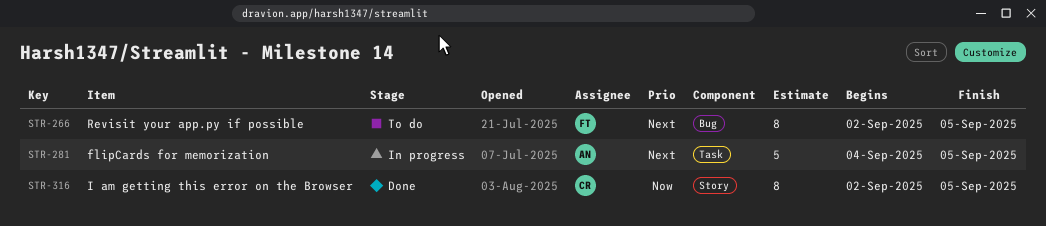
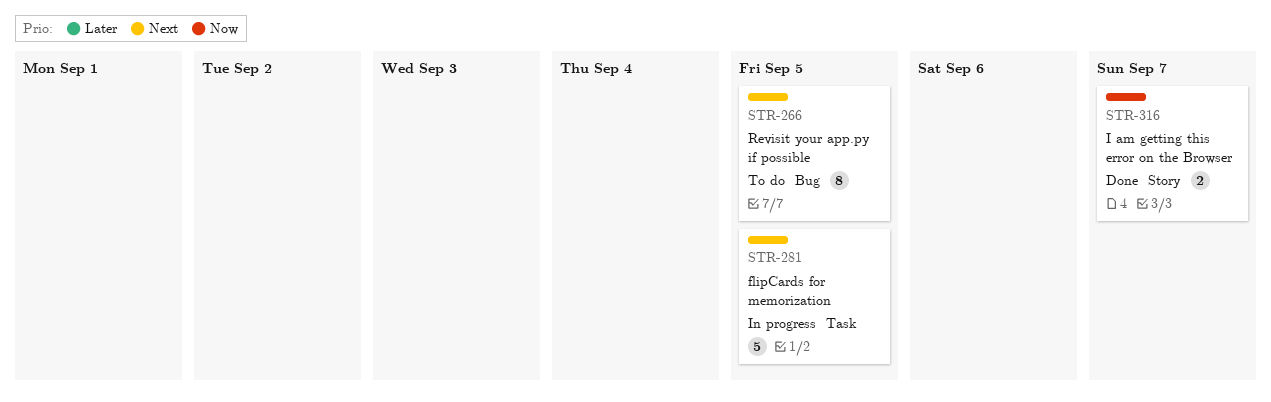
STR-316, estimate: 8 -> 2
STR-316, due: Sep 5 -> Sep 7

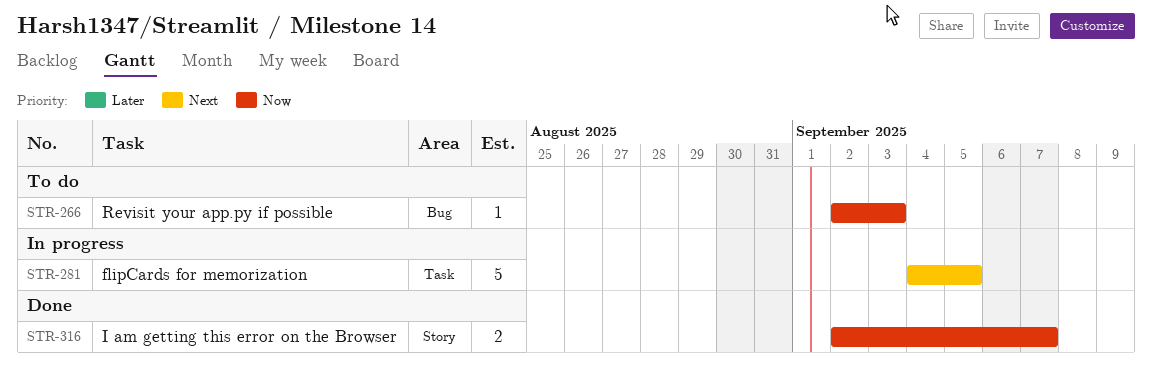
STR-266, priority: Next -> Now
STR-266, estimate: 8 -> 1
STR-266, due: Sep 5 -> Sep 3

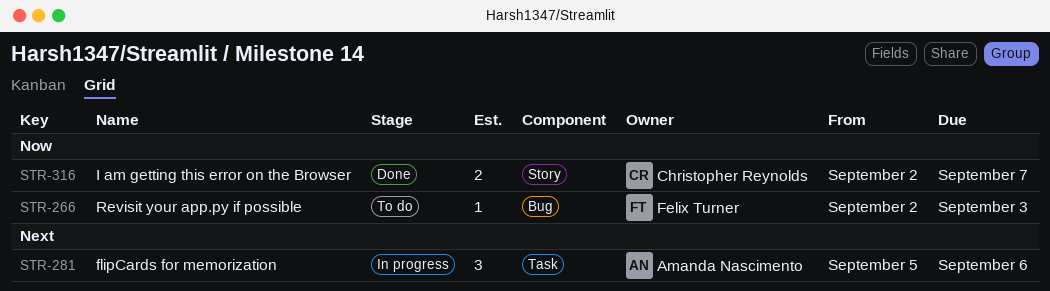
STR-281, estimate: 5 -> 3
STR-281, start: Sep 4 -> Sep 5
STR-281, due: Sep 5 -> Sep 6

